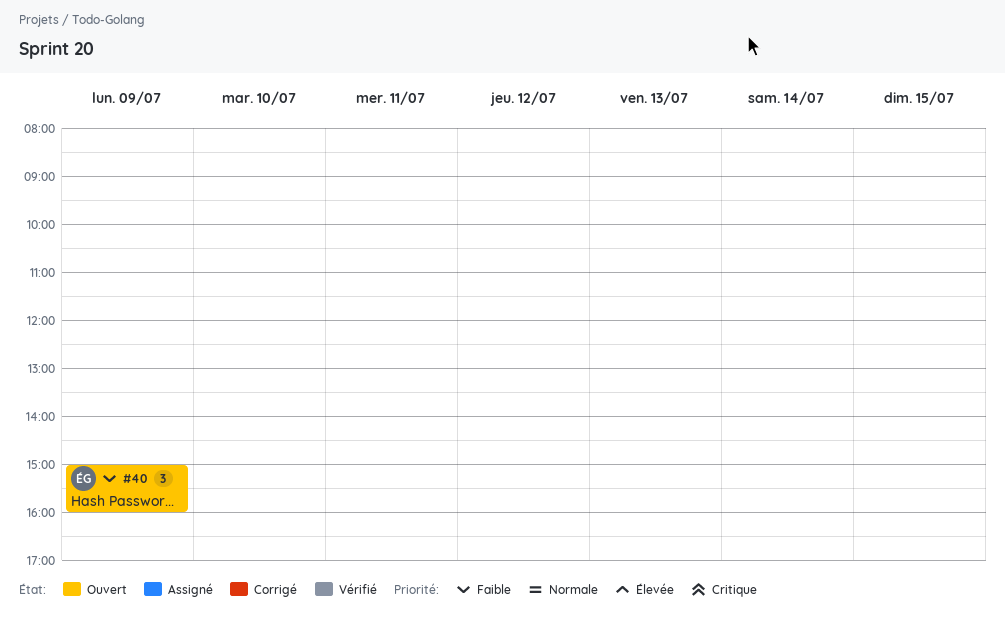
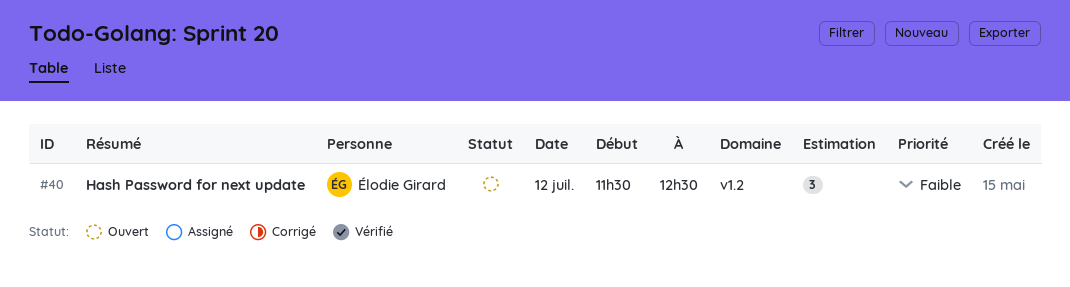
#40, day: Jul 9 -> Jul 12
#40, begins: 15:00 -> 11:30
#40, ends: 16:00 -> 12:30

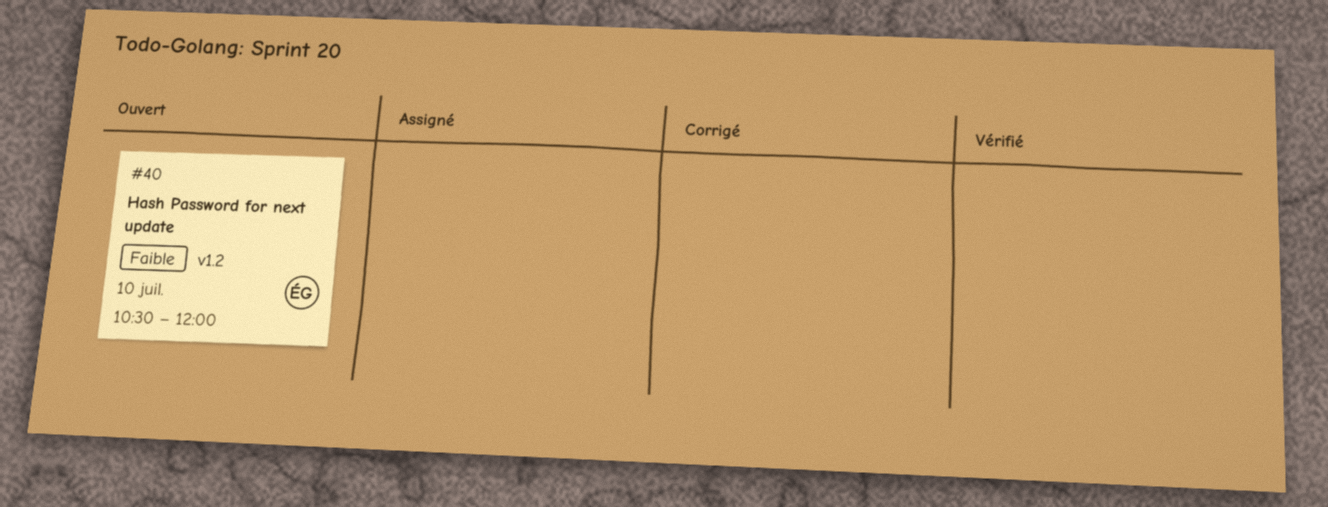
#40, day: Jul 12 -> Jul 10
#40, begins: 11:30 -> 10:30
#40, ends: 12:30 -> 12:00

